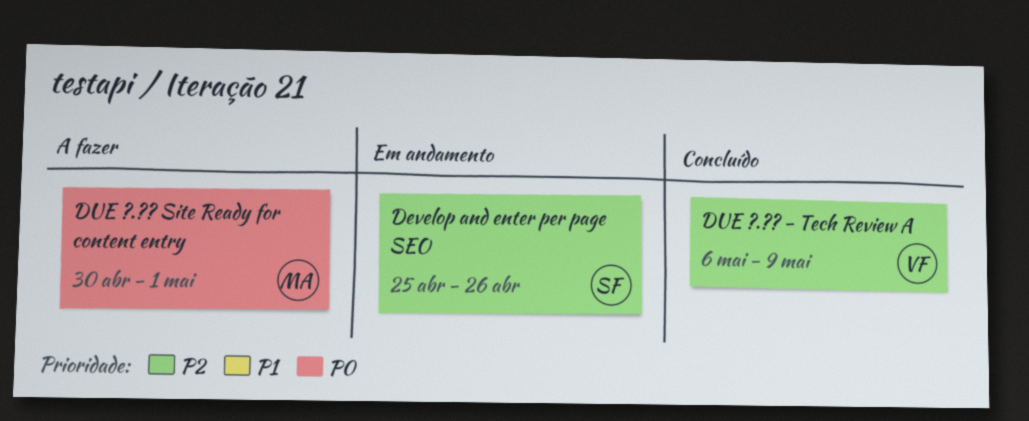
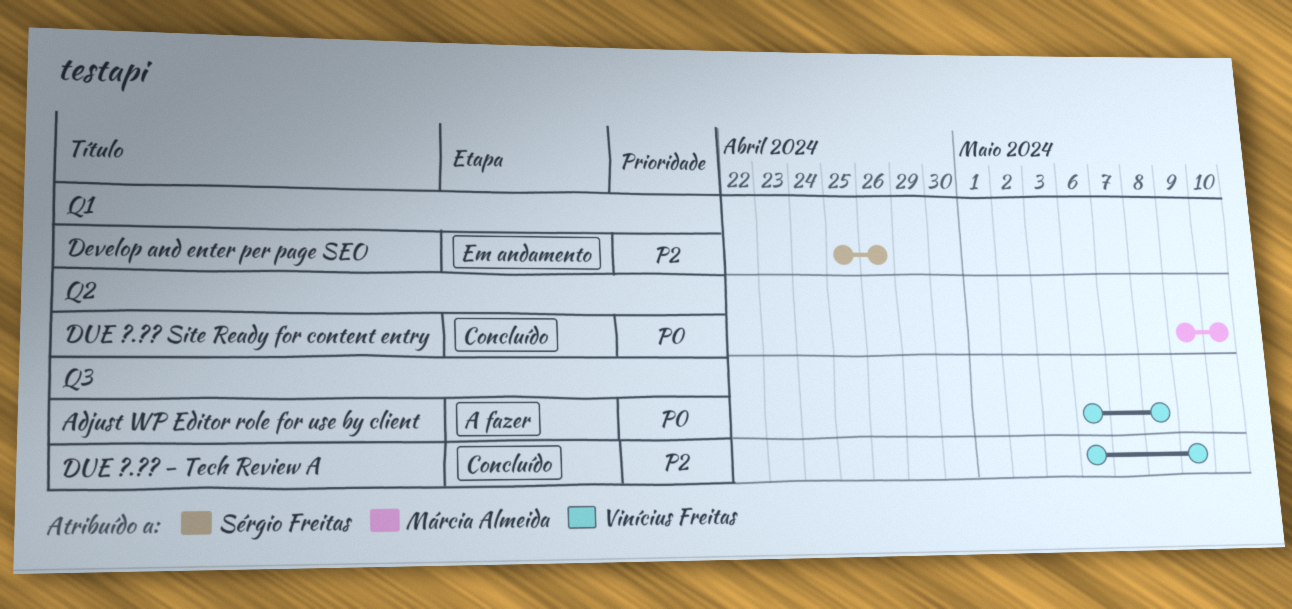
Adjust WP Editor role for use by client: none -> present
DUE ?.?? Site Ready for content entry, status: A fazer -> Concluído
DUE ?.?? Site Ready for content entry, start: Apr 30 -> May 9
DUE ?.?? Site Ready for content entry, due: May 1 -> May 10

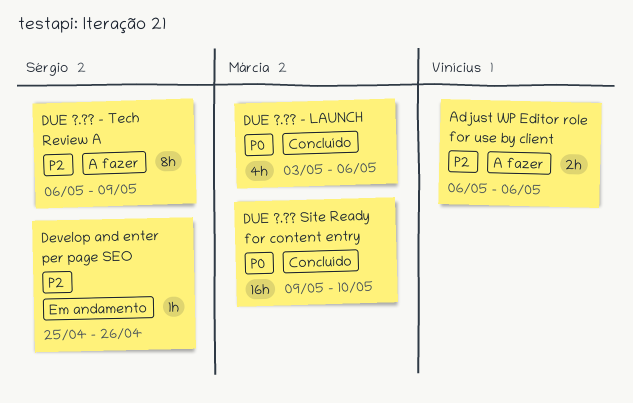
Adjust WP Editor role for use by client, priority: P0 -> P2
Adjust WP Editor role for use by client, due: May 8 -> May 6
DUE ?.?? - LAUNCH: none -> present
DUE ?.?? - Tech Review A, status: Concluído -> A fazer
DUE ?.?? - Tech Review A, owner: Vinícius Freitas -> Sérgio Freitas

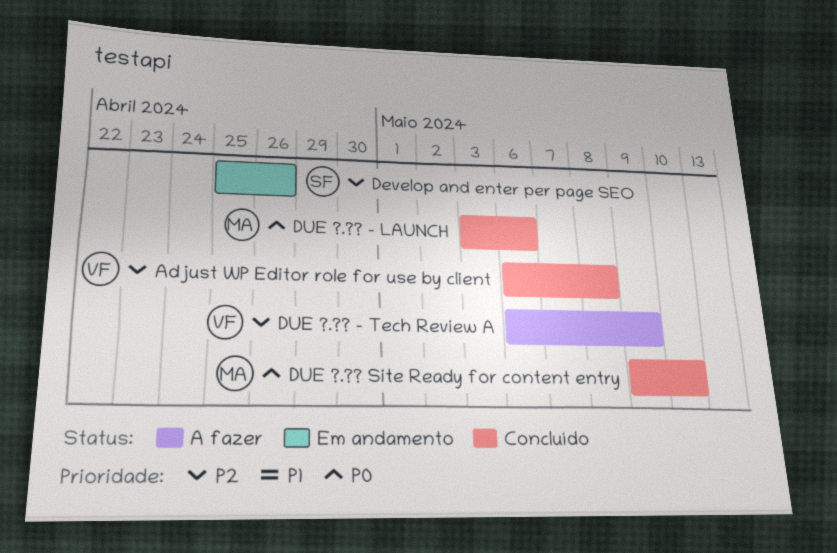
Adjust WP Editor role for use by client, status: A fazer -> Concluído
Adjust WP Editor role for use by client, due: May 6 -> May 8
DUE ?.?? - Tech Review A, owner: Sérgio -> Vinícius

